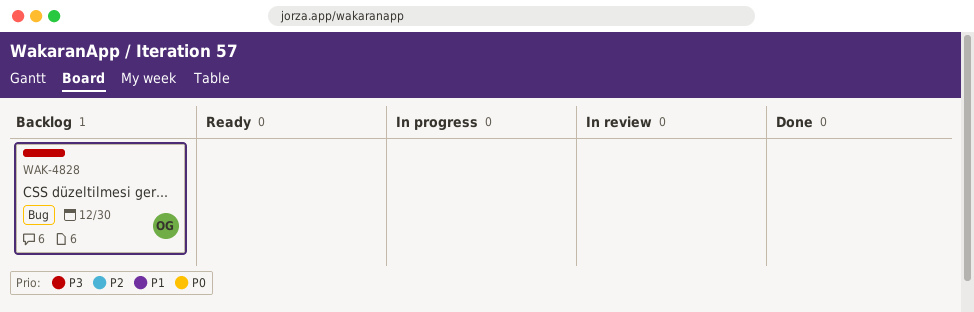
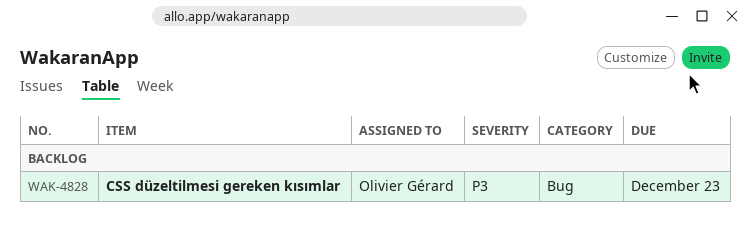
WAK-4828, due: Dec 30 -> Dec 23

